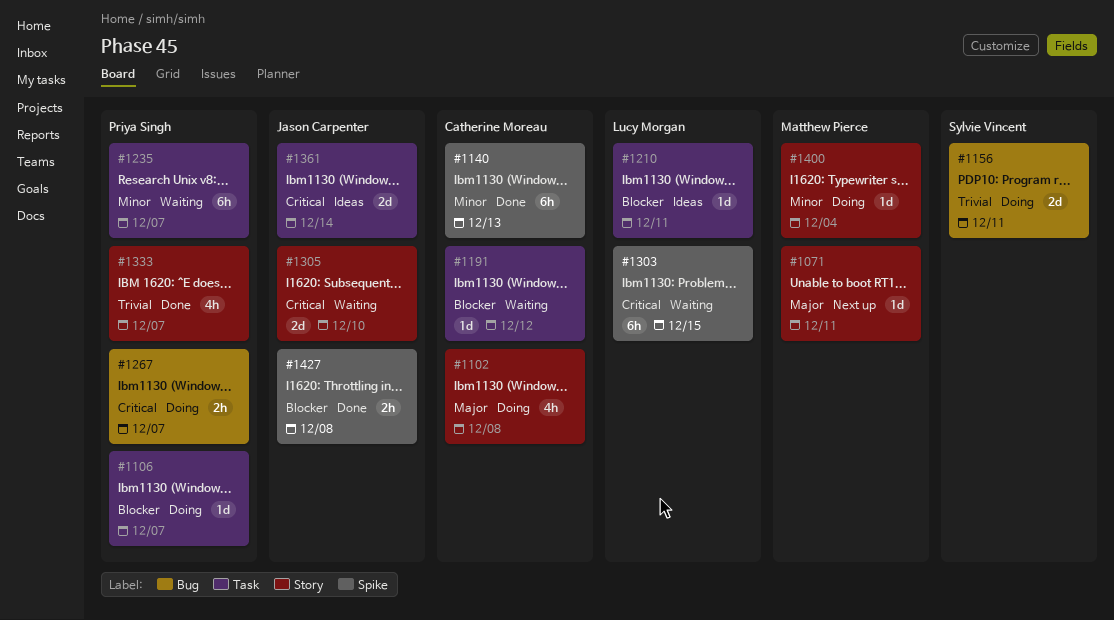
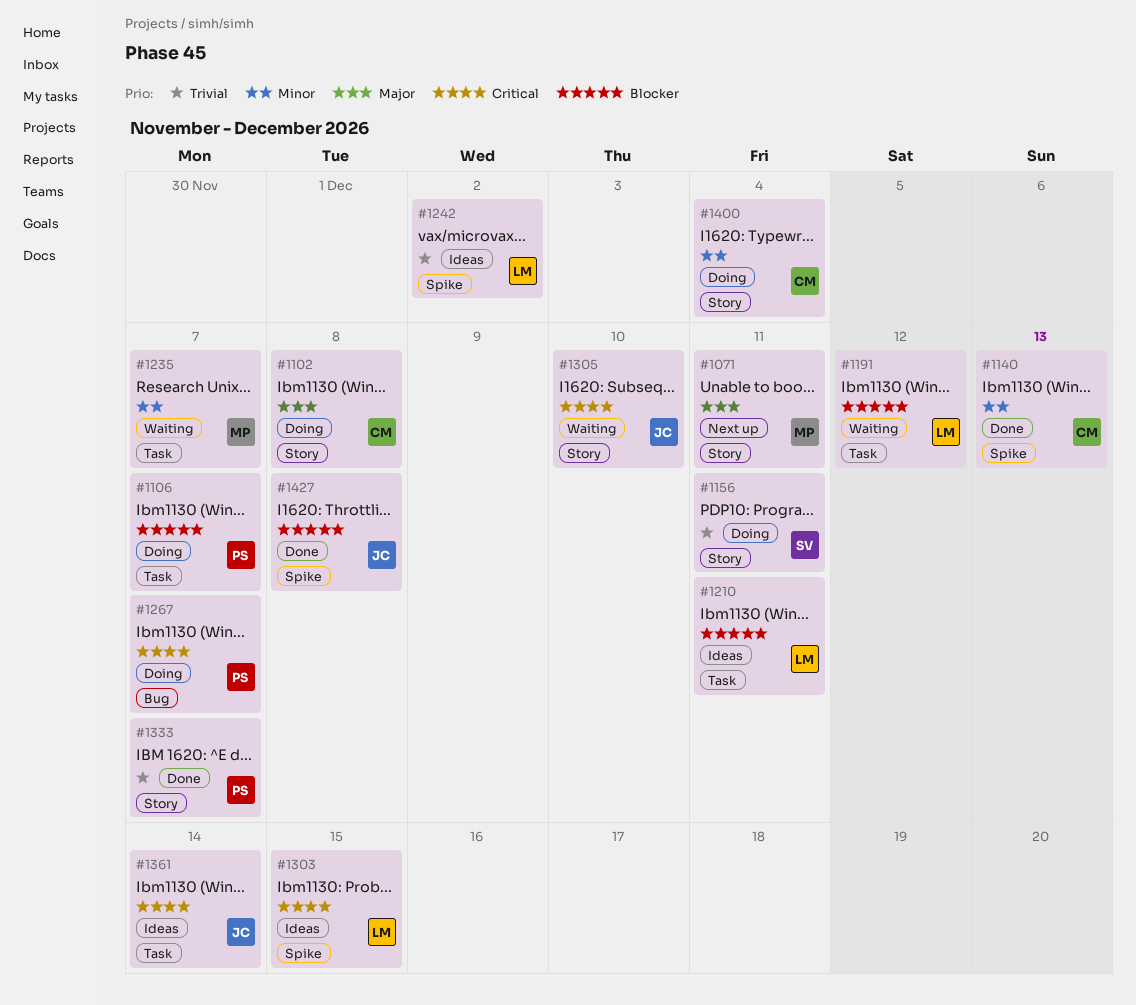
#1156, label: Bug -> Story
#1191, owner: Catherine Moreau -> Lucy Morgan
#1235, owner: Priya Singh -> Matthew Pierce
#1242: none -> present
#1303, status: Waiting -> Ideas
#1400, owner: Matthew Pierce -> Catherine Moreau

